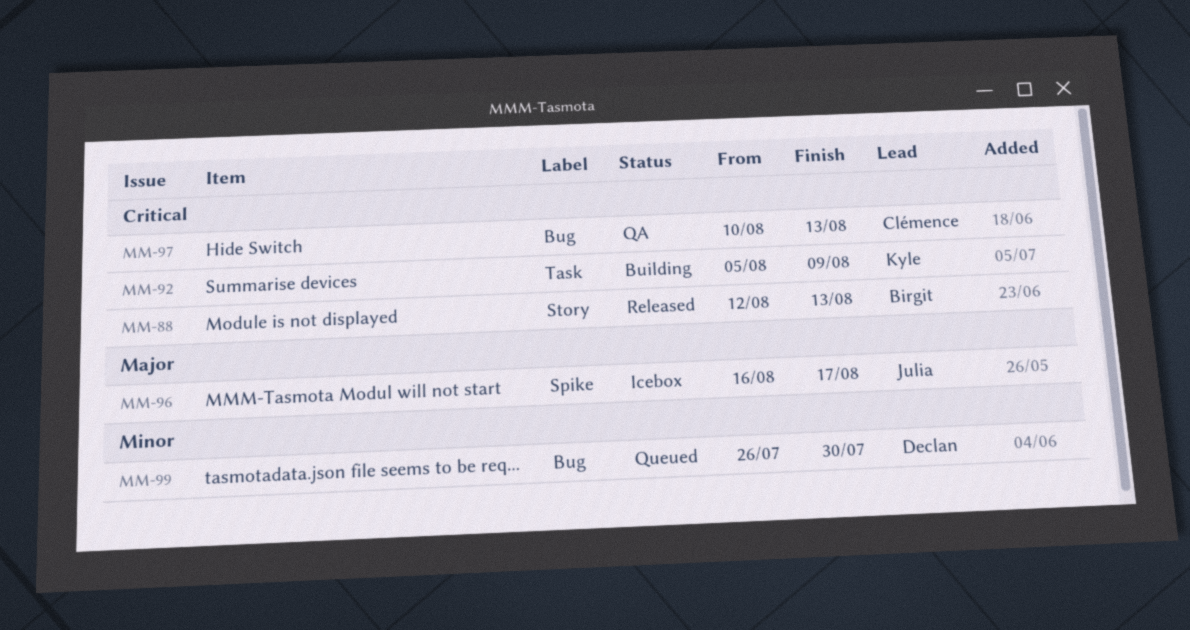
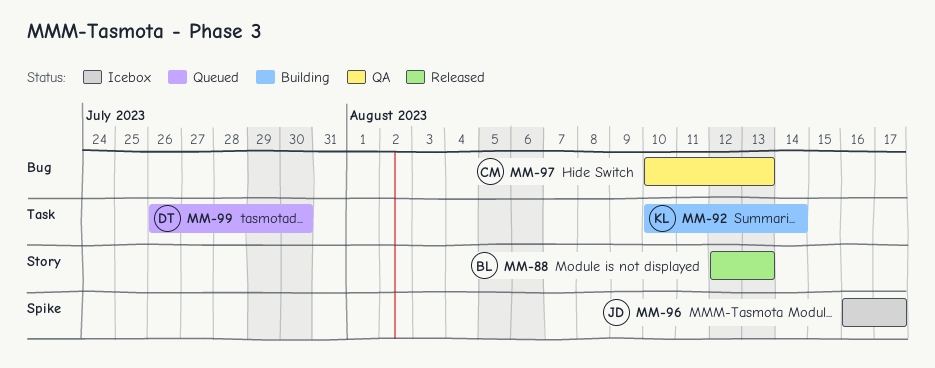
MM-92, start: Aug 5 -> Aug 10
MM-92, due: Aug 9 -> Aug 14
MM-99, label: Bug -> Task

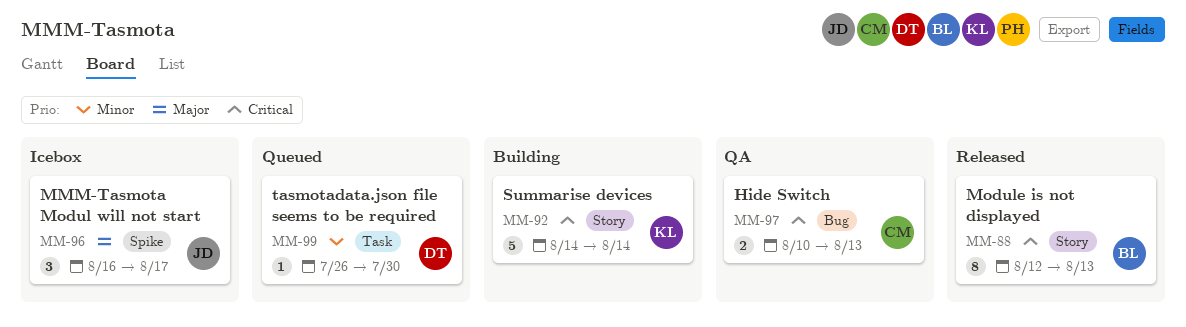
MM-92, label: Task -> Story
MM-92, start: Aug 10 -> Aug 14

